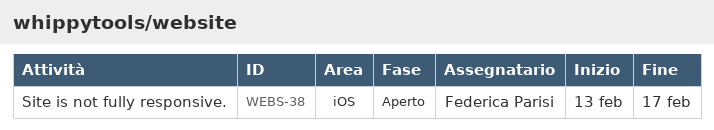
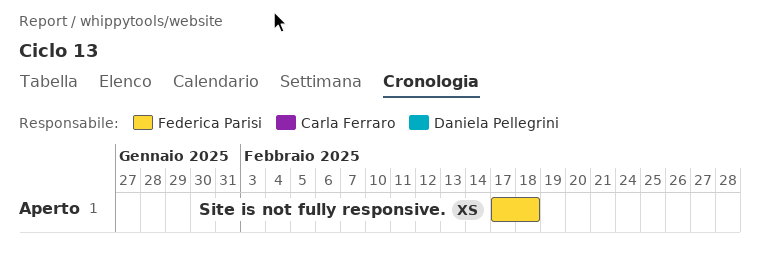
Site is not fully responsive., start: Feb 13 -> Feb 17
Site is not fully responsive., due: Feb 17 -> Feb 18

